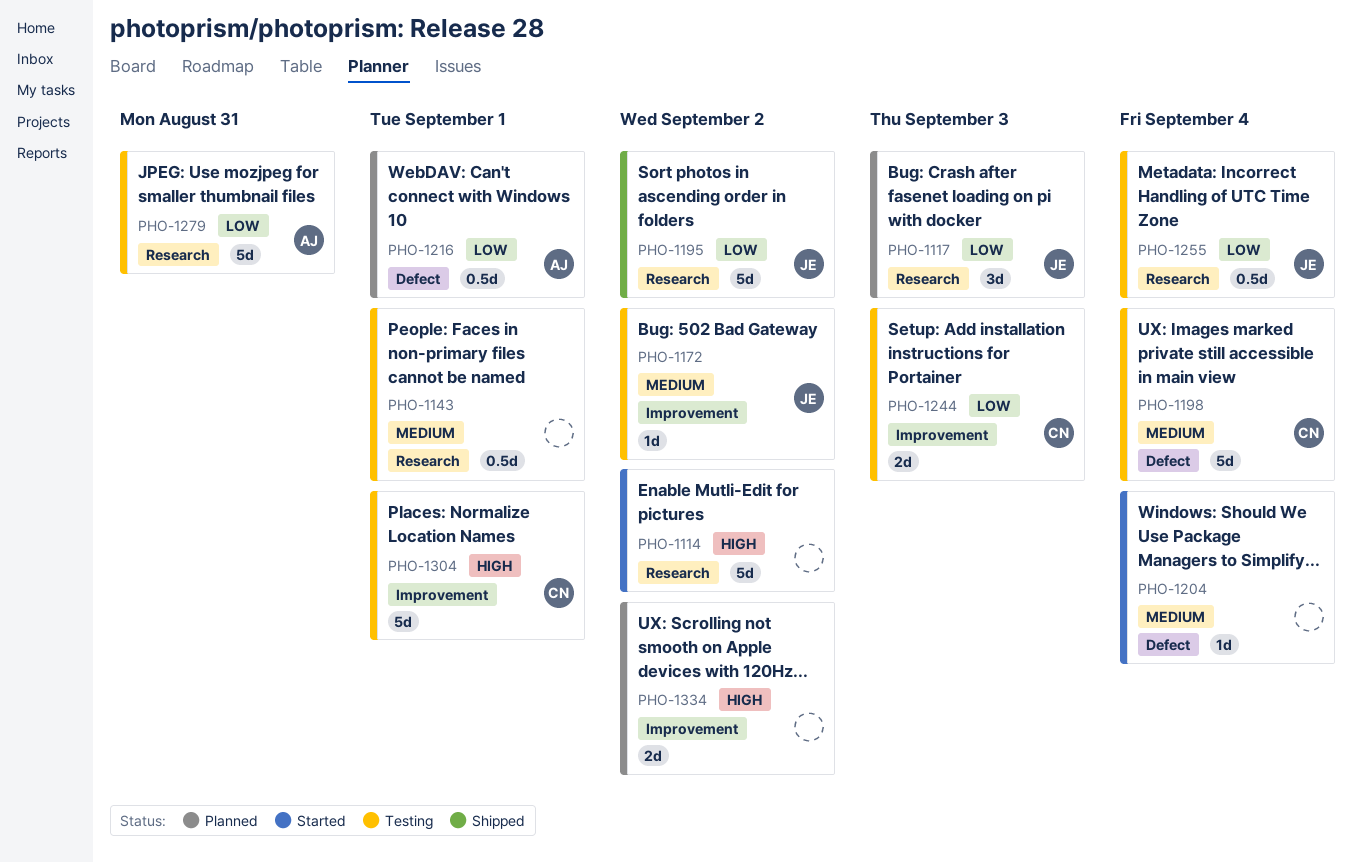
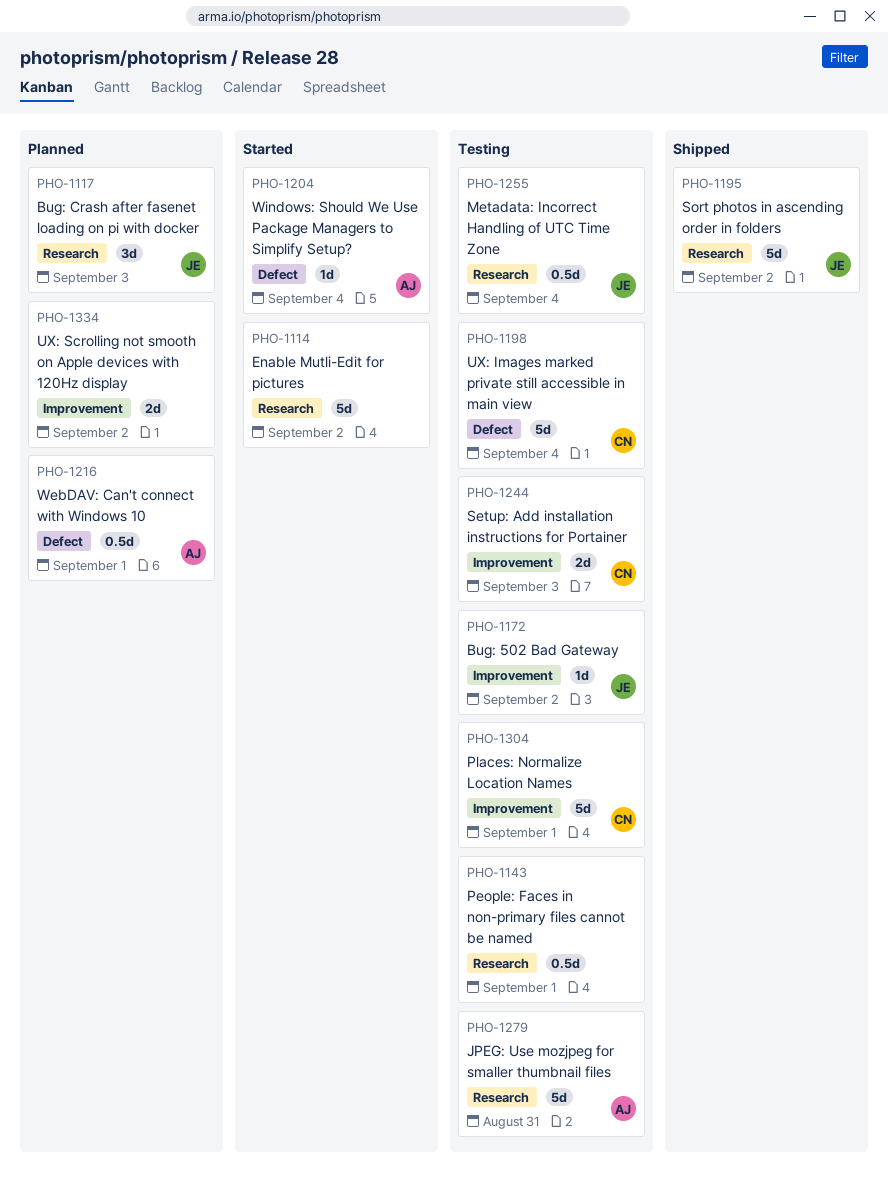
PHO-1204, owner: none -> AJ

